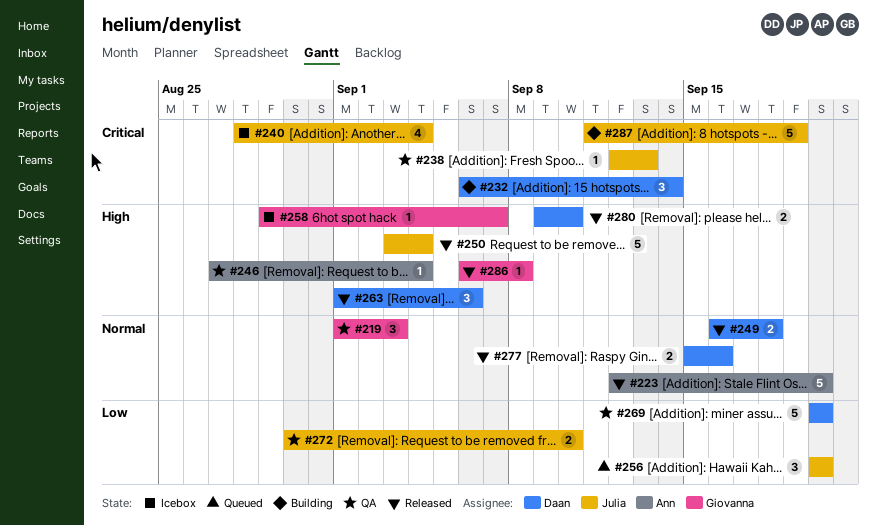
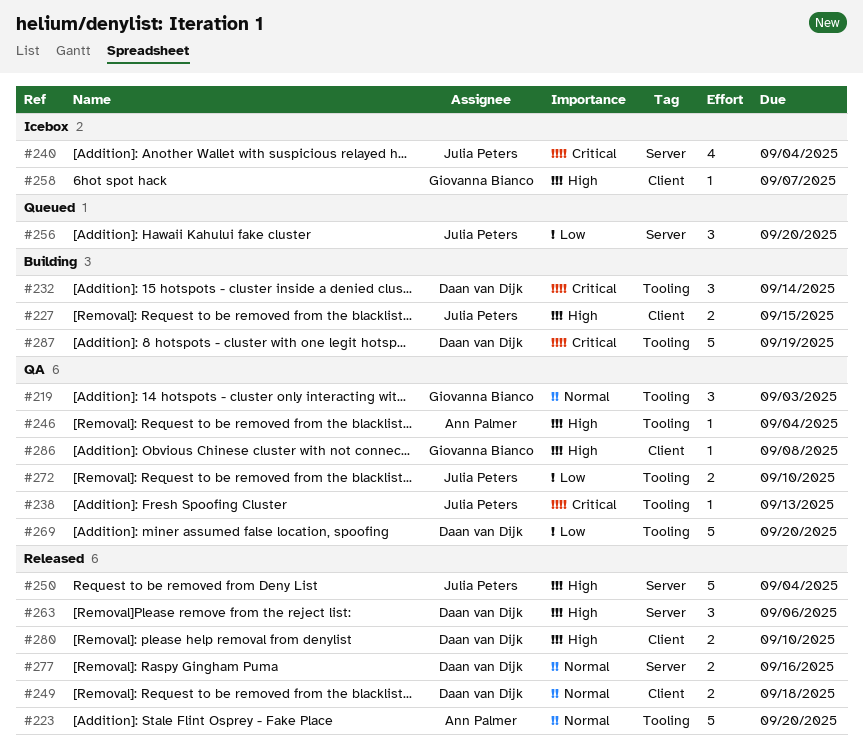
#227: none -> present
#286, status: Released -> QA
#287, owner: Julia Peters -> Daan van Dijk

